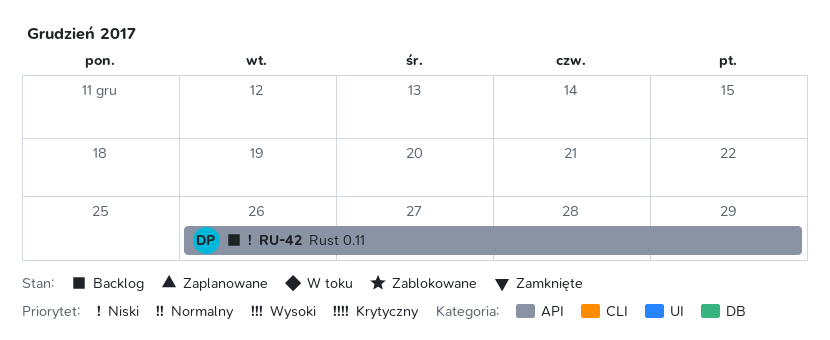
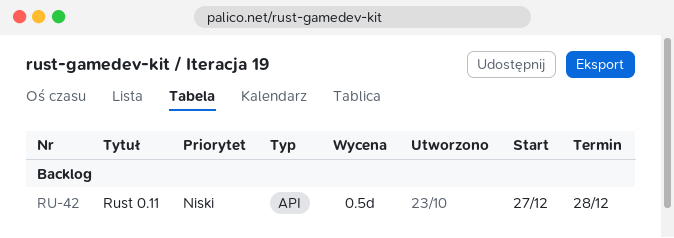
RU-42, start: Dec 26 -> Dec 27
RU-42, due: Dec 29 -> Dec 28

